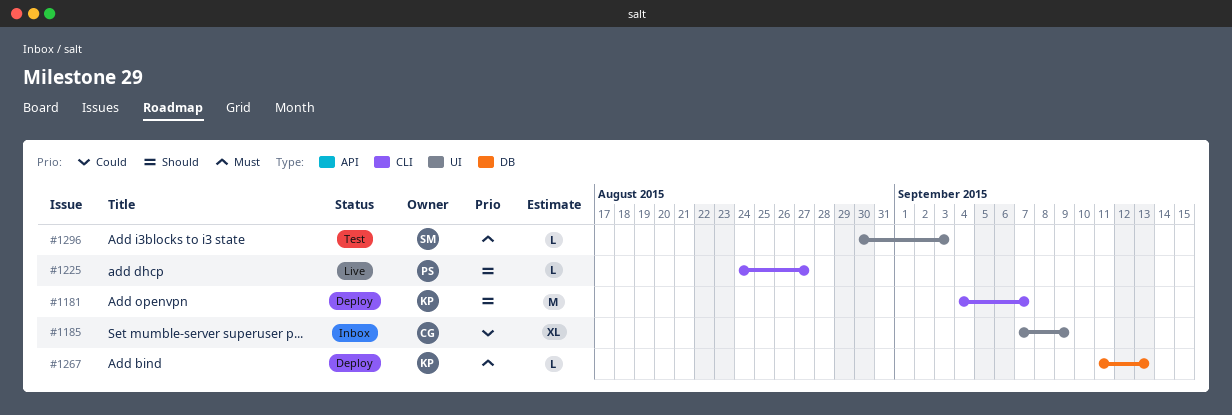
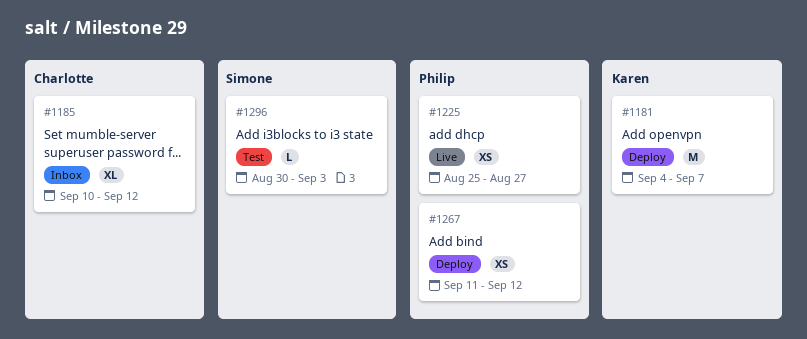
#1185, start: Sep 7 -> Sep 10
#1185, due: Sep 9 -> Sep 12
#1225, estimate: L -> XS
#1225, start: Aug 24 -> Aug 25
#1267, owner: Karen -> Philip
#1267, estimate: L -> XS
#1267, due: Sep 13 -> Sep 12

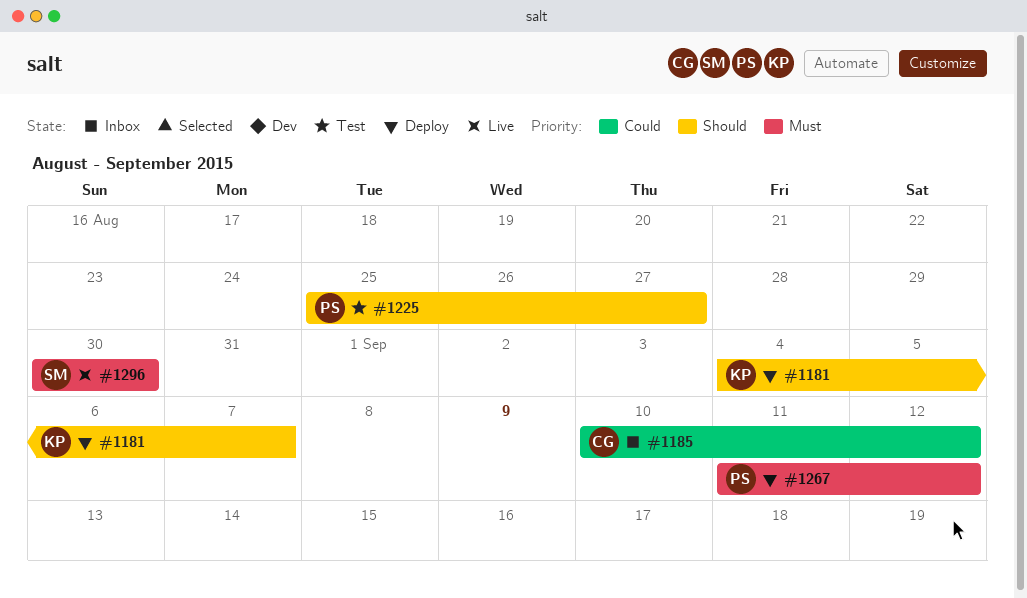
#1225, status: Live -> Test
#1296, status: Test -> Live
#1296, due: Sep 3 -> Aug 30

